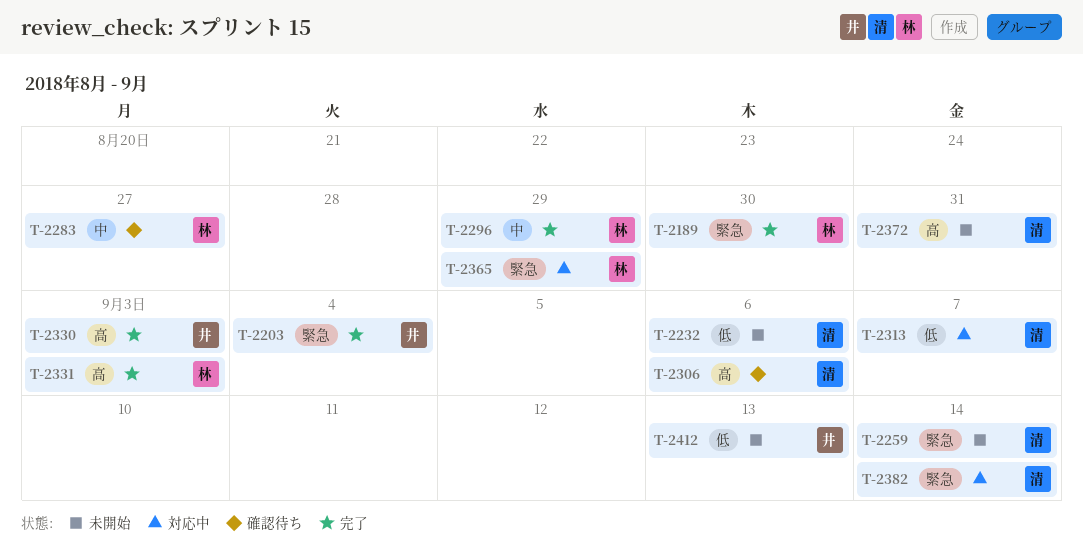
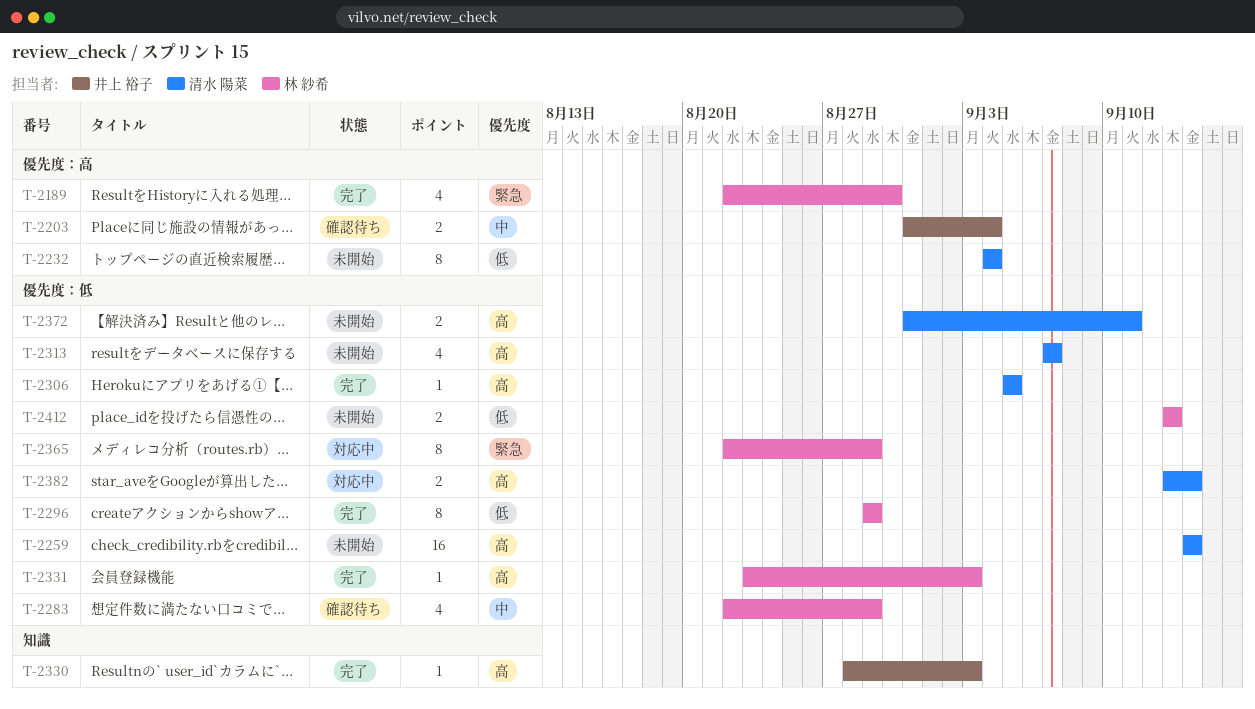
T-2203, status: 完了 -> 確認待ち
T-2203, priority: 緊急 -> 中
T-2232, due: Sep 6 -> Sep 4
T-2259, priority: 緊急 -> 高
T-2283, due: Aug 27 -> Aug 29
T-2296, priority: 中 -> 低
T-2306, status: 確認待ち -> 完了
T-2306, due: Sep 6 -> Sep 5
T-2313, status: 対応中 -> 未開始
T-2313, priority: 低 -> 高
T-2372, due: Aug 31 -> Sep 11
T-2382, priority: 緊急 -> 高
T-2412, owner: 井上 裕子 -> 林 紗希

